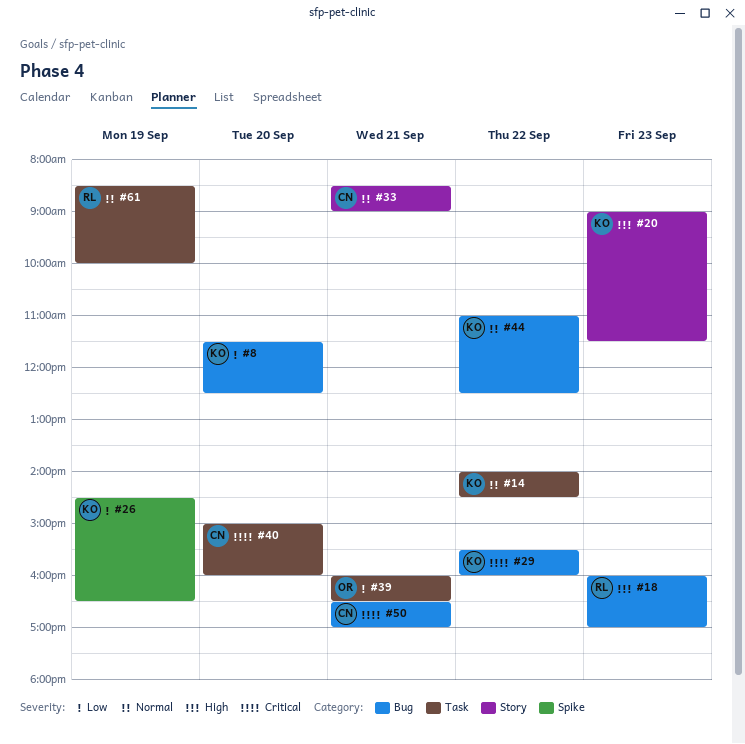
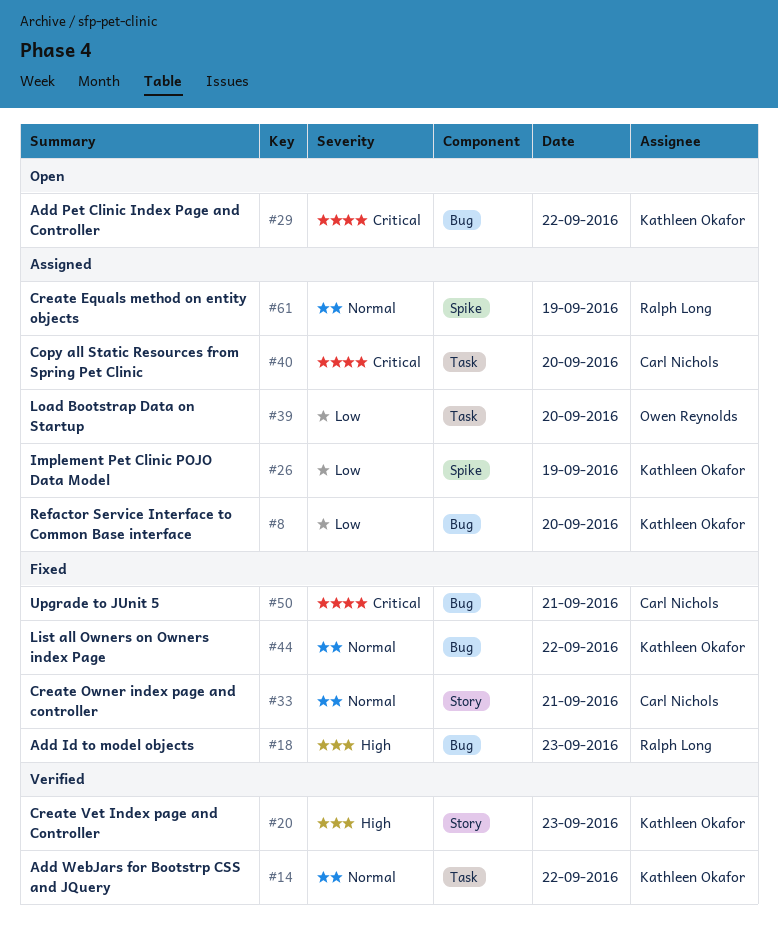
#39, day: Sep 21 -> Sep 20
#61, label: Task -> Spike

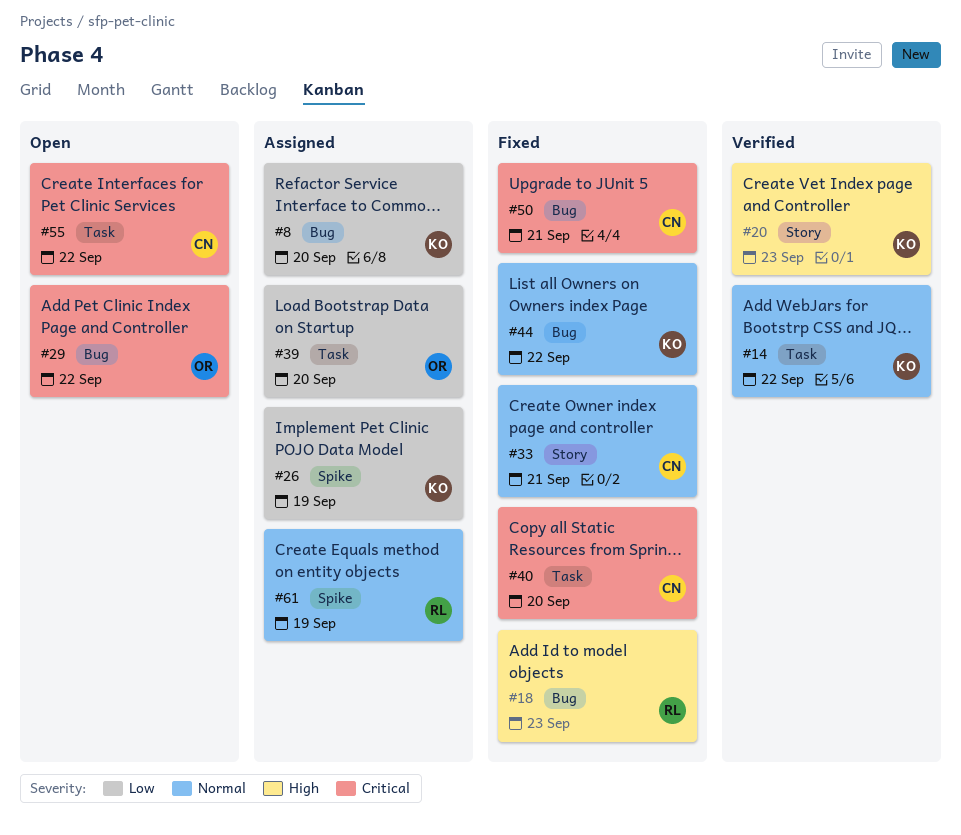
#29, owner: Kathleen Okafor -> Owen Reynolds
#40, status: Assigned -> Fixed
#55: none -> present

